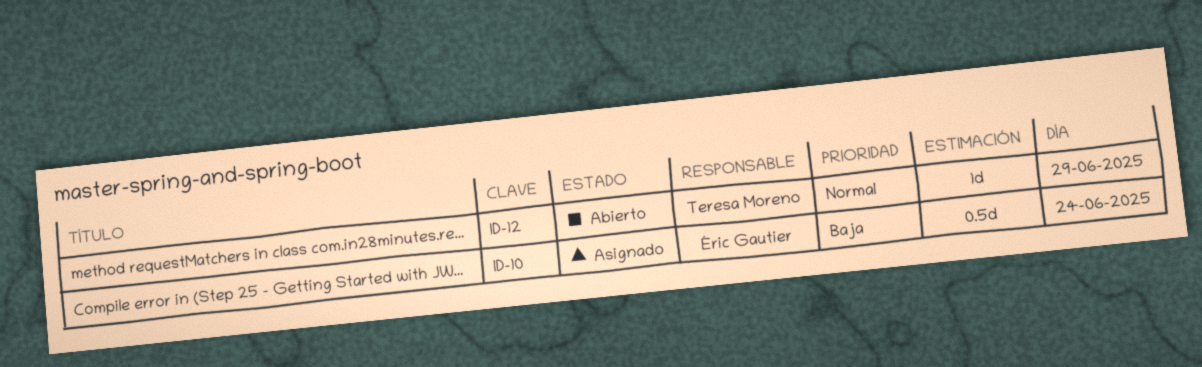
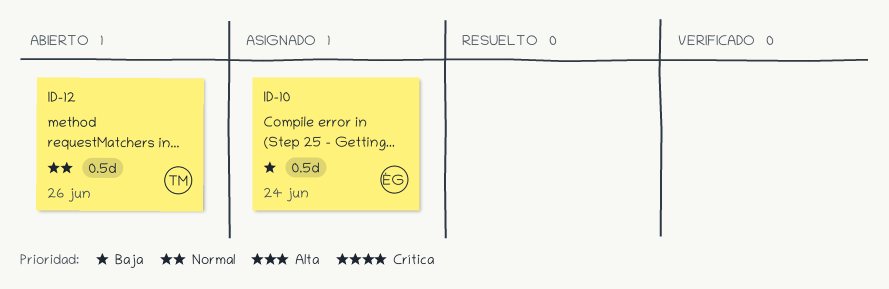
ID-12, estimate: 1d -> 0.5d
ID-12, day: Jun 29 -> Jun 26

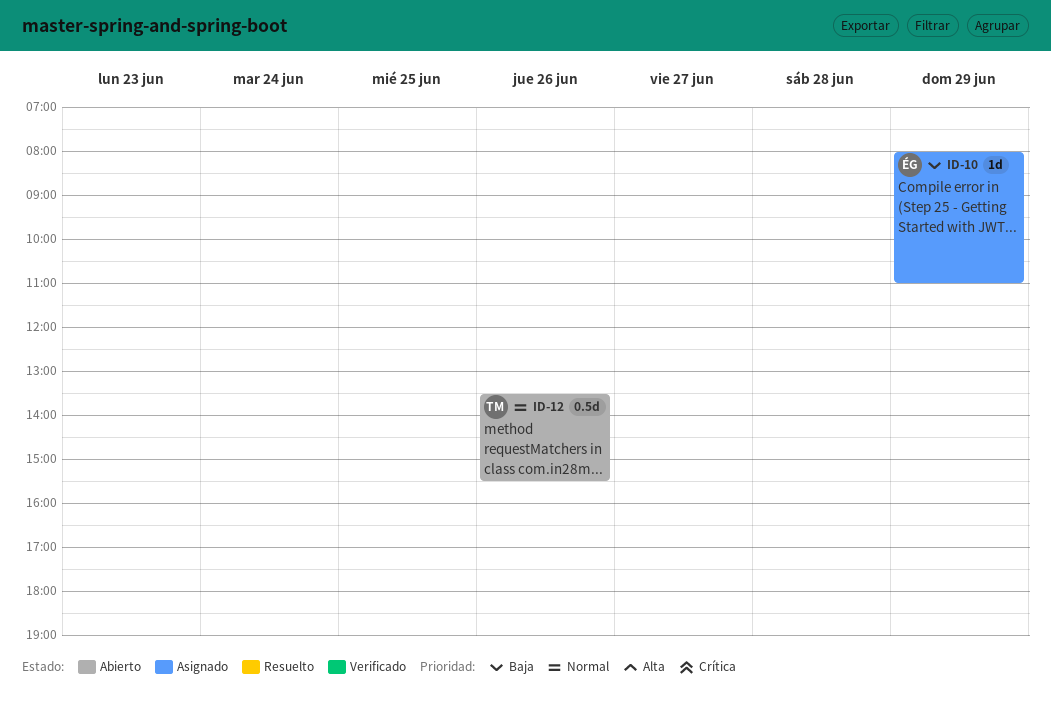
ID-10, estimate: 0.5d -> 1d
ID-10, day: Jun 24 -> Jun 29

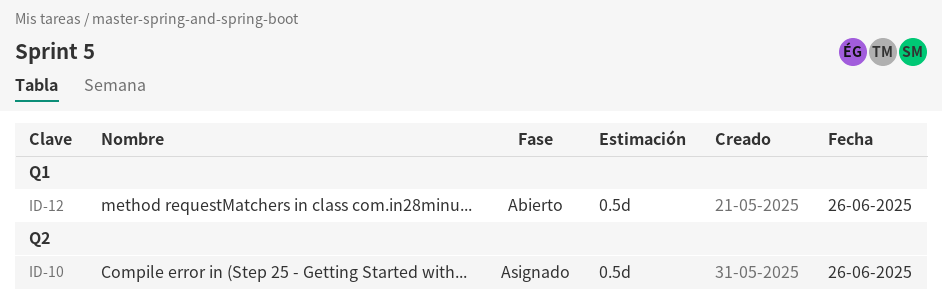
ID-10, estimate: 1d -> 0.5d
ID-10, day: Jun 29 -> Jun 26

